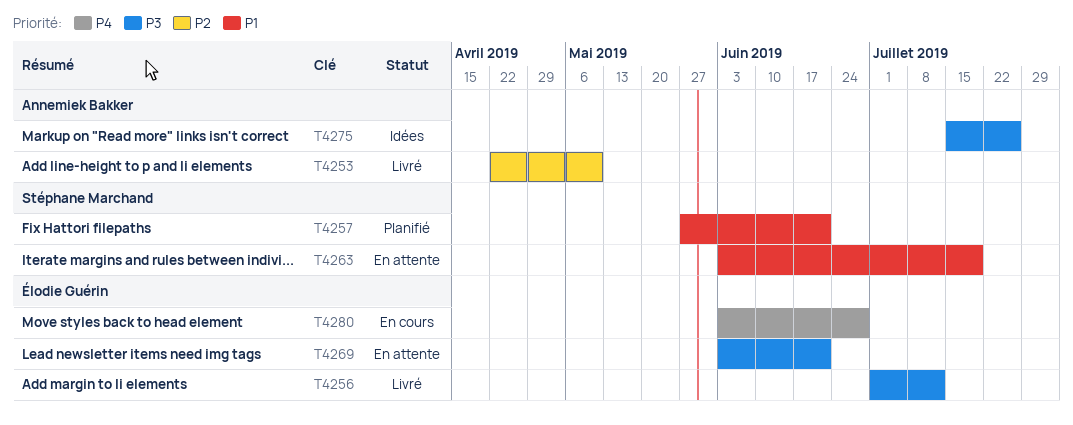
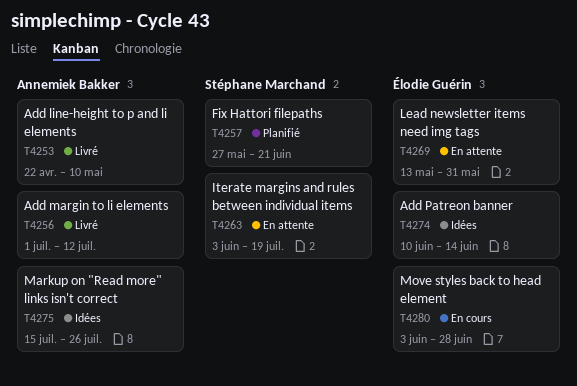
T4256, owner: Élodie Guérin -> Annemiek Bakker
T4269, start: Jun 3 -> May 13
T4269, due: Jun 21 -> May 31
T4274: none -> present

